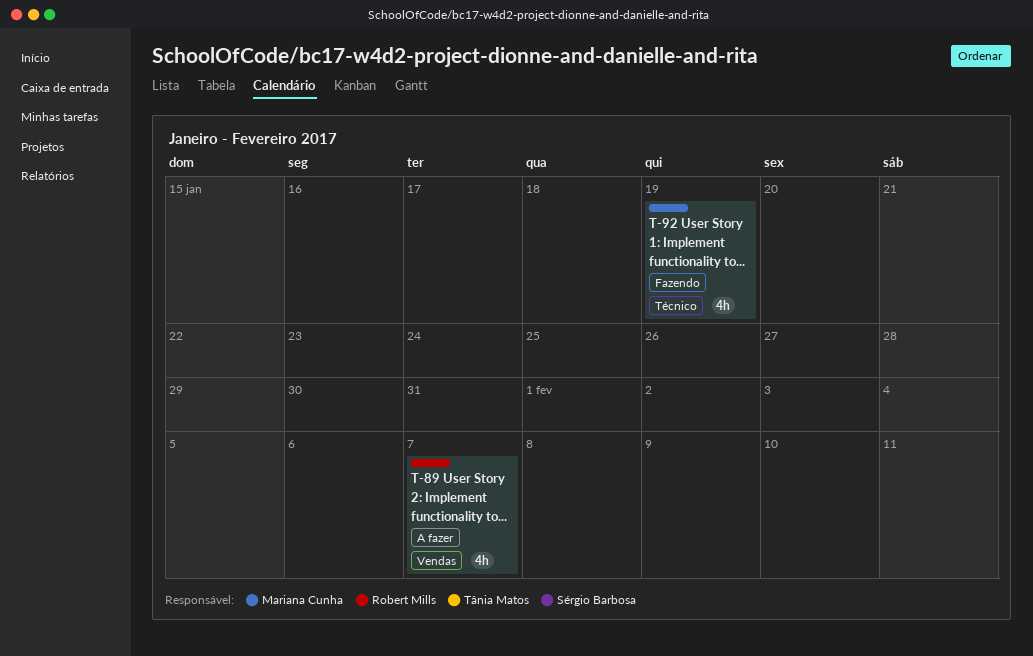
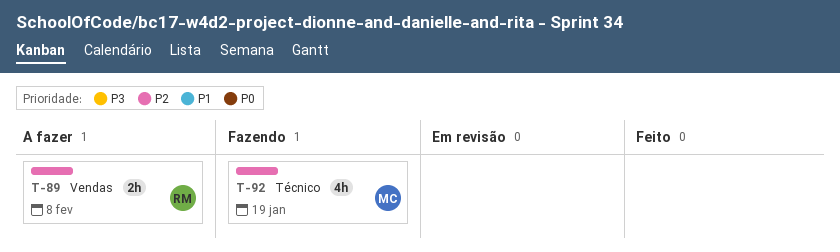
T-89, estimate: 4h -> 2h
T-89, due: Feb 7 -> Feb 8

